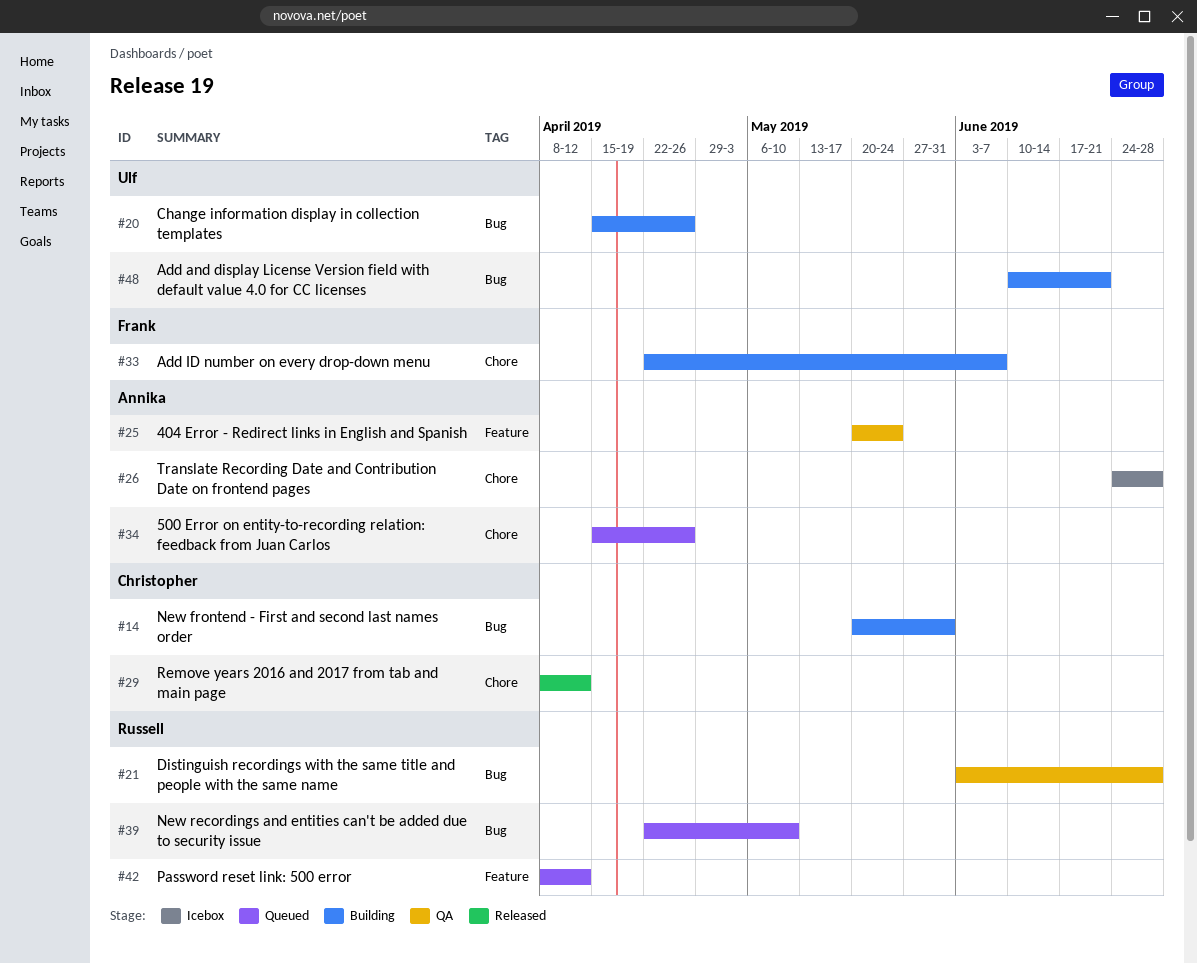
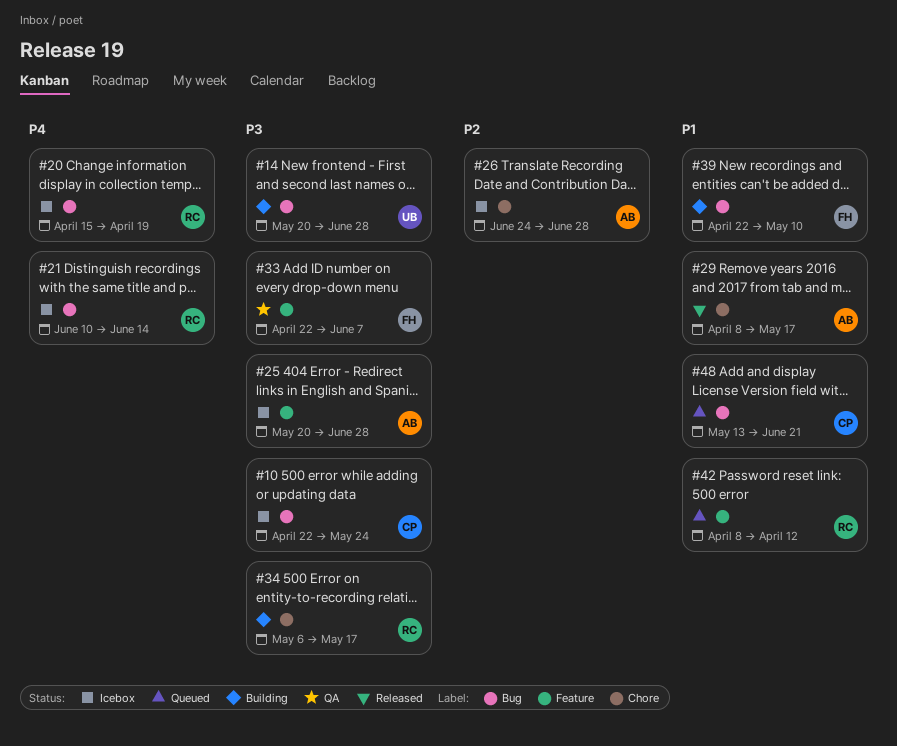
#10: none -> present
#14, owner: Christopher -> Ulf
#14, due: May 31 -> Jun 28
#20, status: Building -> Icebox
#20, owner: Ulf -> Russell
#20, due: Apr 26 -> Apr 19
#21, status: QA -> Icebox
#21, start: Jun 3 -> Jun 10
#21, due: Jun 28 -> Jun 14
#25, status: QA -> Icebox
#25, due: May 24 -> Jun 28
#29, owner: Christopher -> Annika
#29, due: Apr 12 -> May 17
#33, status: Building -> QA
#33, label: Chore -> Feature
#34, status: Queued -> Building
#34, owner: Annika -> Russell
#34, start: Apr 15 -> May 6
#34, due: Apr 26 -> May 17
#39, status: Queued -> Building
#39, owner: Russell -> Frank
#48, status: Building -> Queued
#48, owner: Ulf -> Christopher
#48, start: Jun 10 -> May 13

